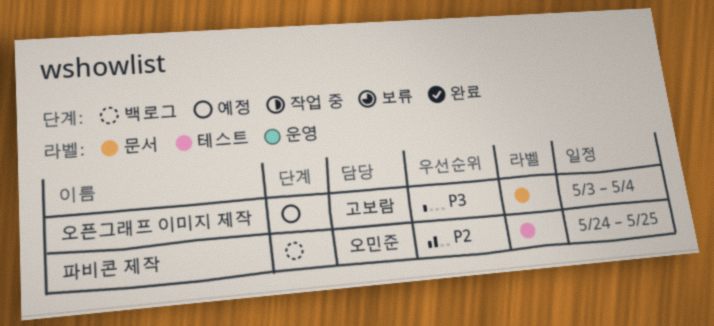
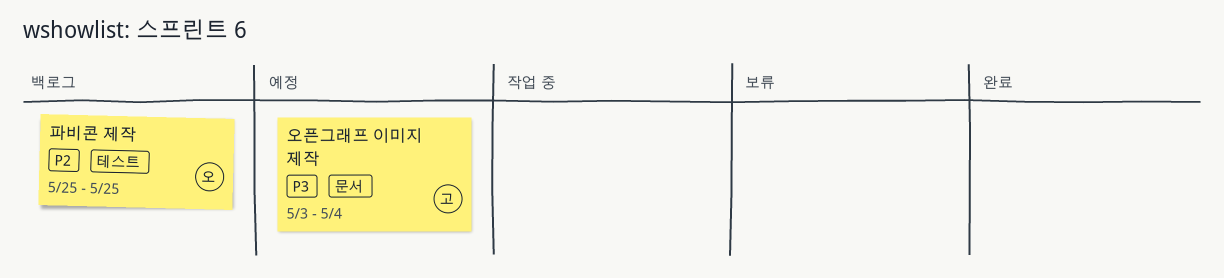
파비콘 제작, start: May 24 -> May 25

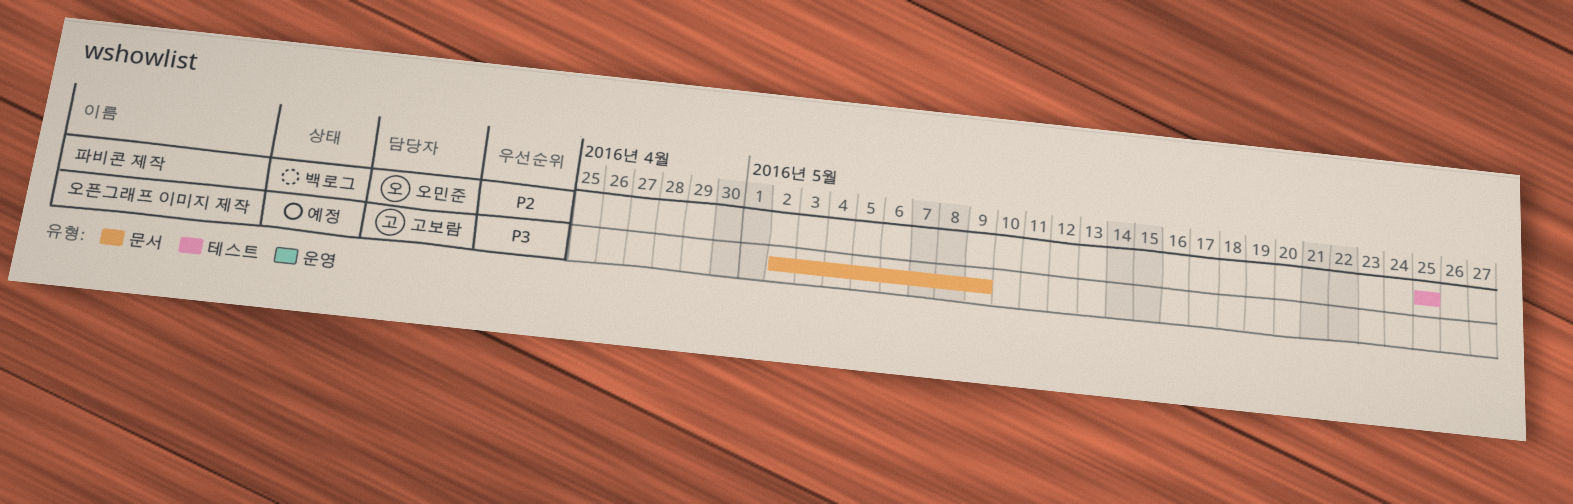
오픈그래프 이미지 제작, start: May 3 -> May 2
오픈그래프 이미지 제작, due: May 4 -> May 9

